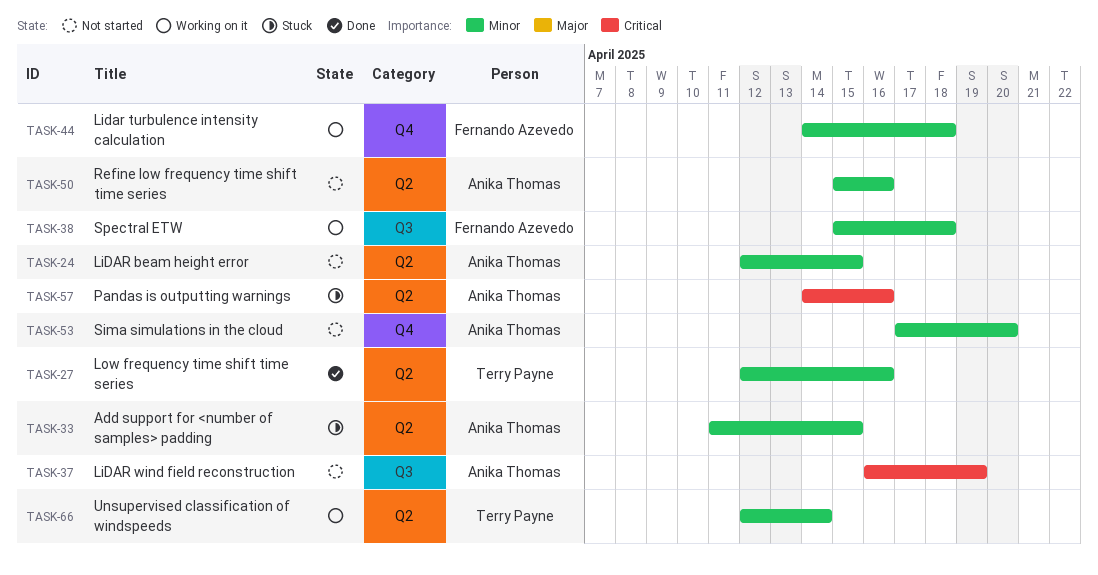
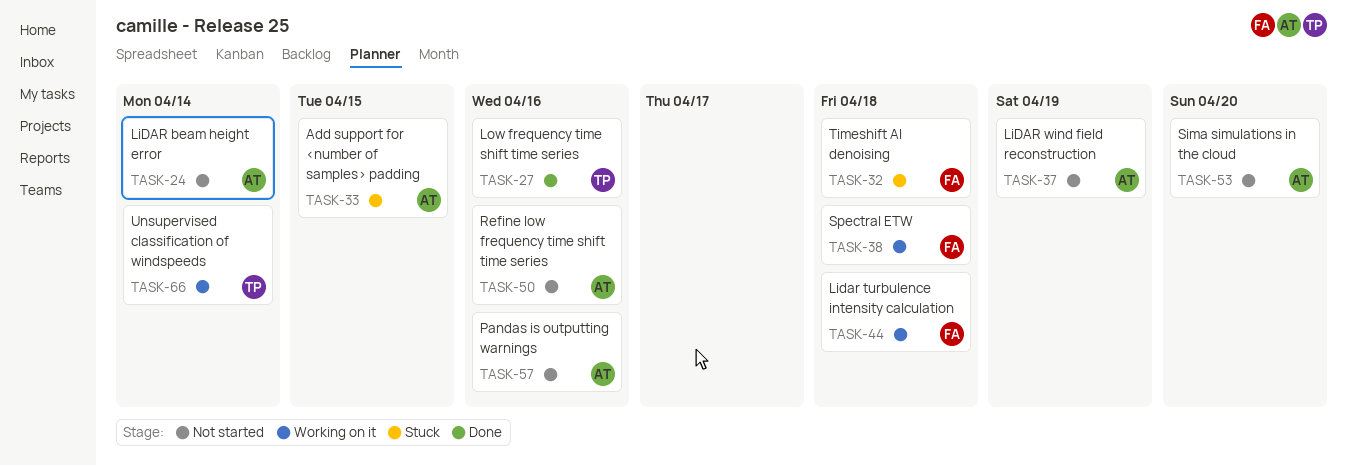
TASK-24, due: Apr 15 -> Apr 14
TASK-32: none -> present
TASK-57, status: Stuck -> Not started

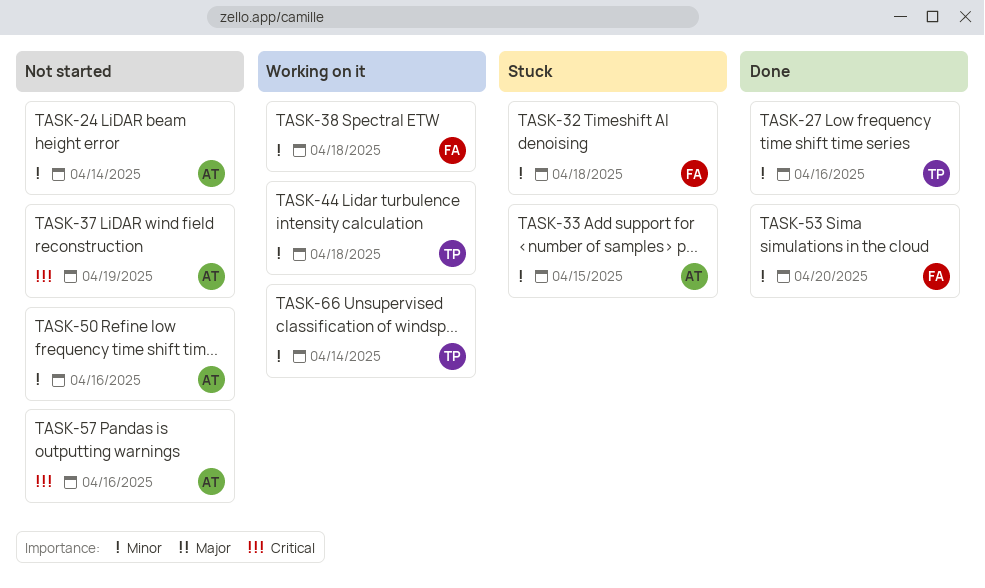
TASK-44, owner: FA -> TP
TASK-53, status: Not started -> Done
TASK-53, owner: AT -> FA

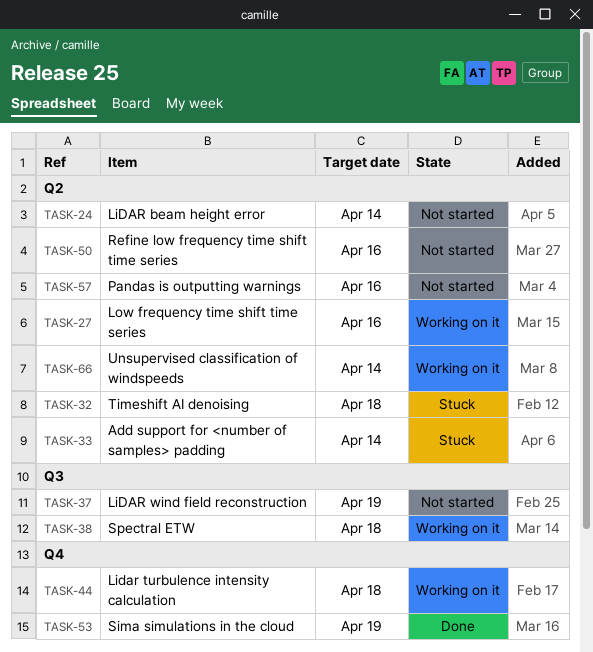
TASK-27, status: Done -> Working on it
TASK-33, due: Apr 15 -> Apr 14
TASK-53, due: Apr 20 -> Apr 19

